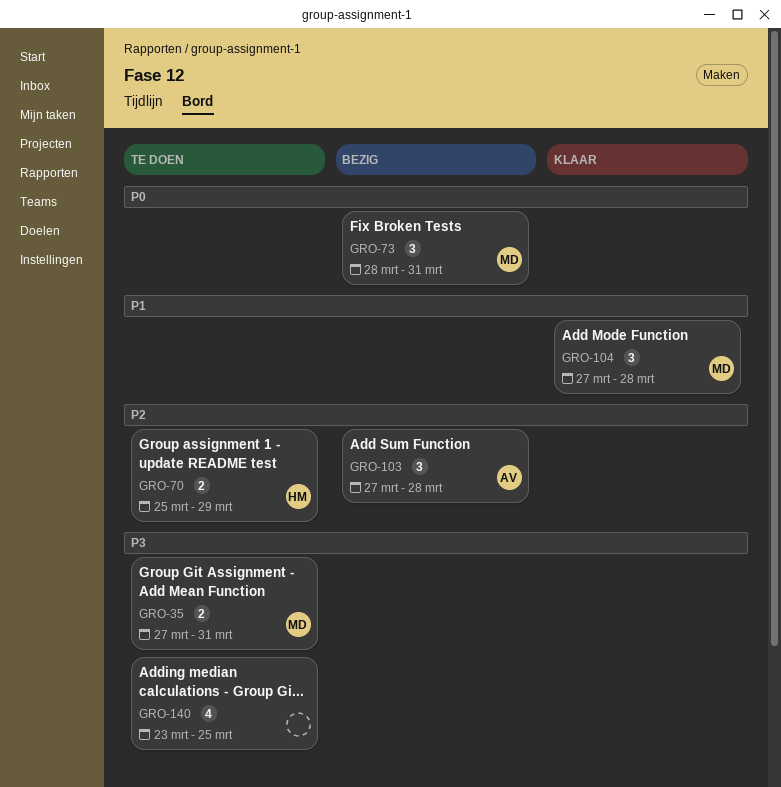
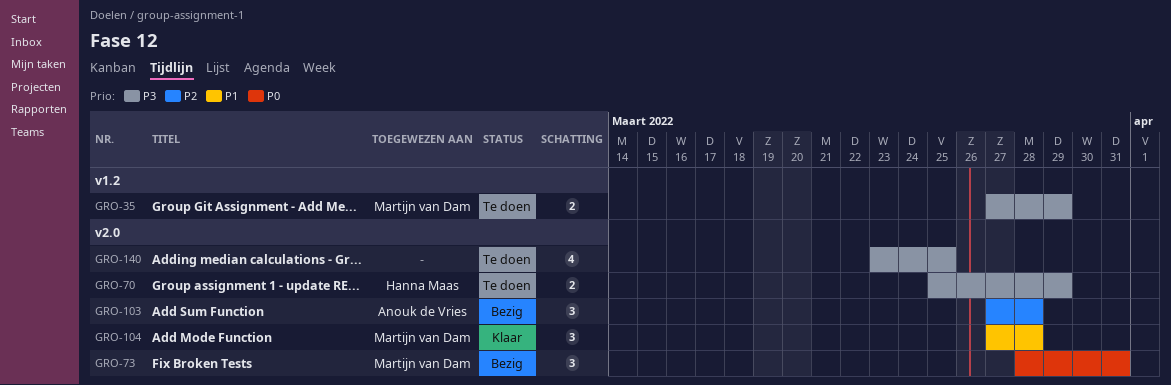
GRO-35, due: Mar 31 -> Mar 29
GRO-70, priority: P2 -> P3

